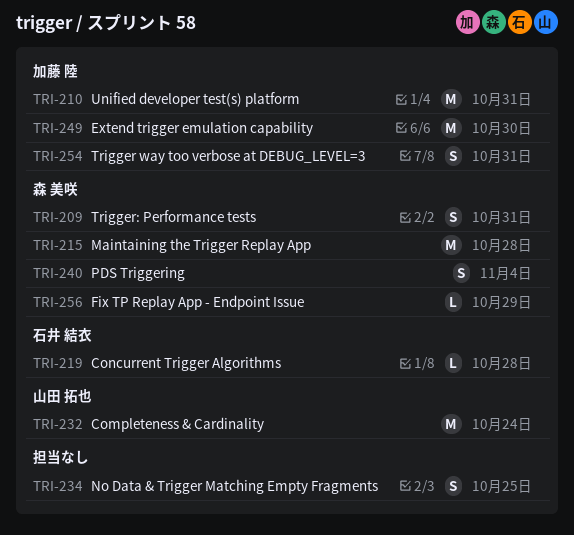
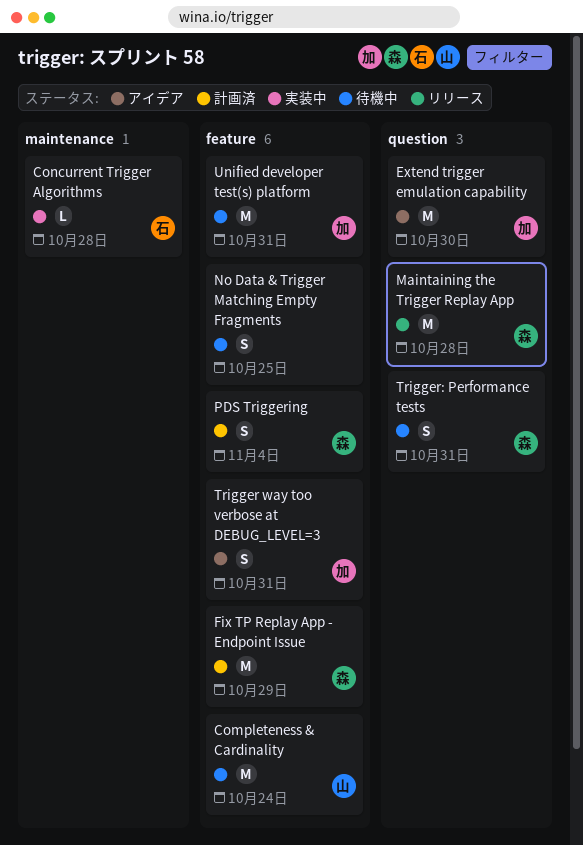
Fix TP Replay App - Endpoint Issue, estimate: L -> M

